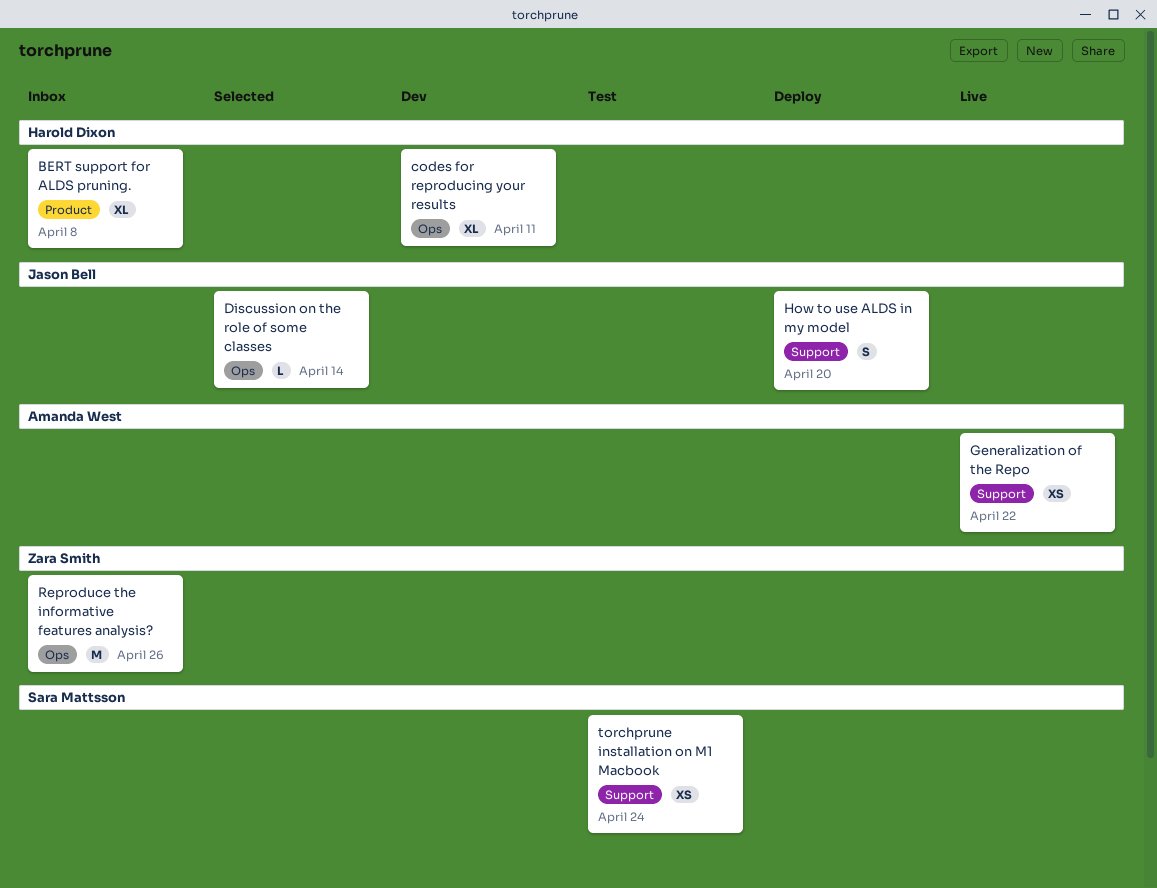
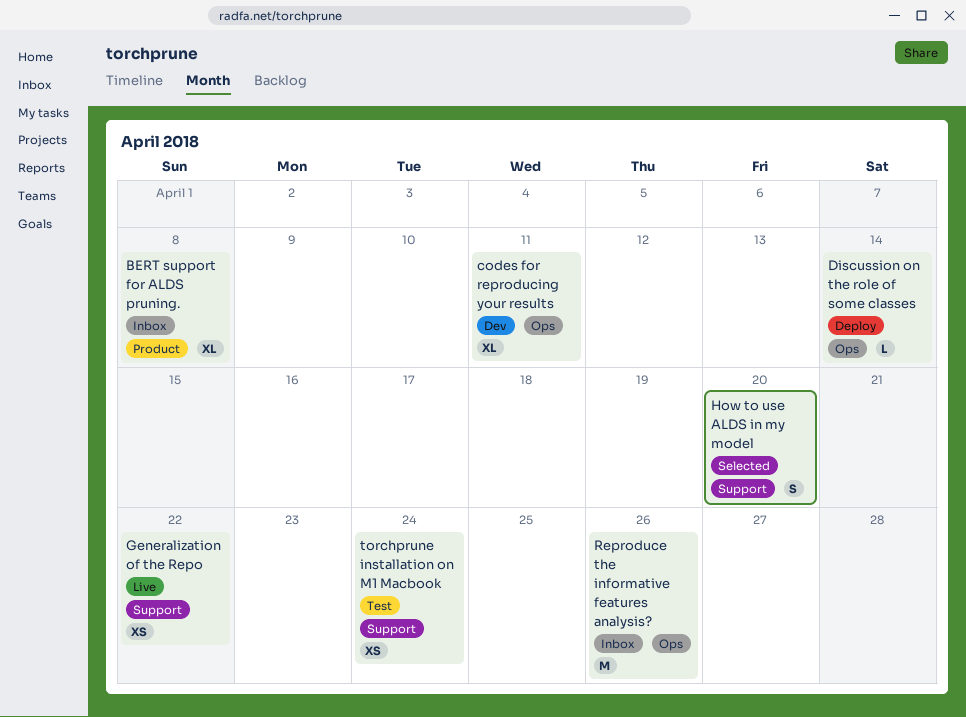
Discussion on the role of some classes, status: Selected -> Deploy
How to use ALDS in my model, status: Deploy -> Selected

